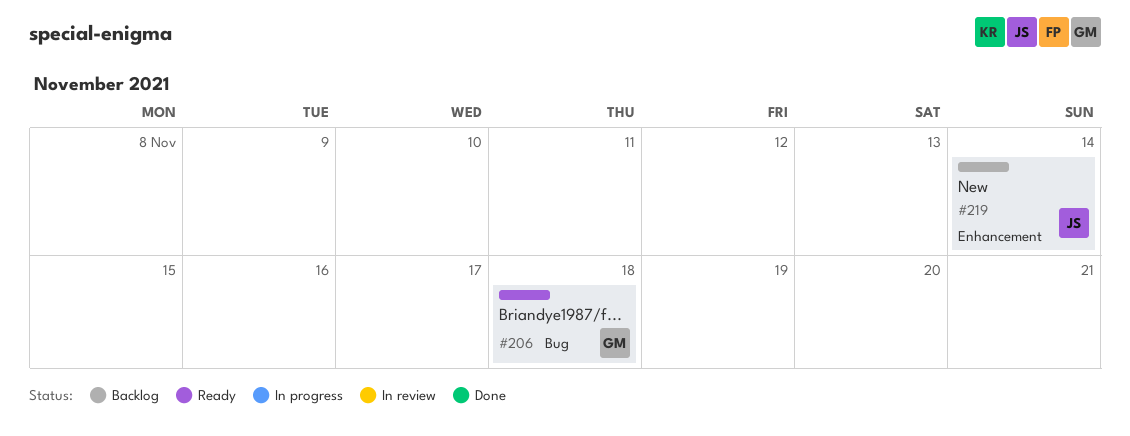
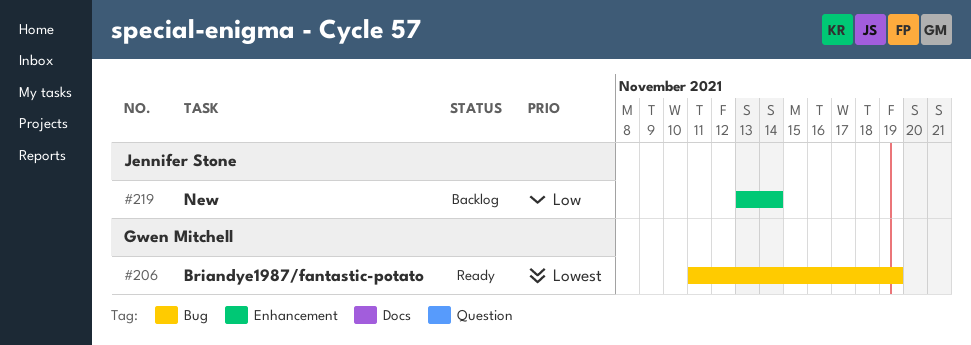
#206, due: Nov 18 -> Nov 19

